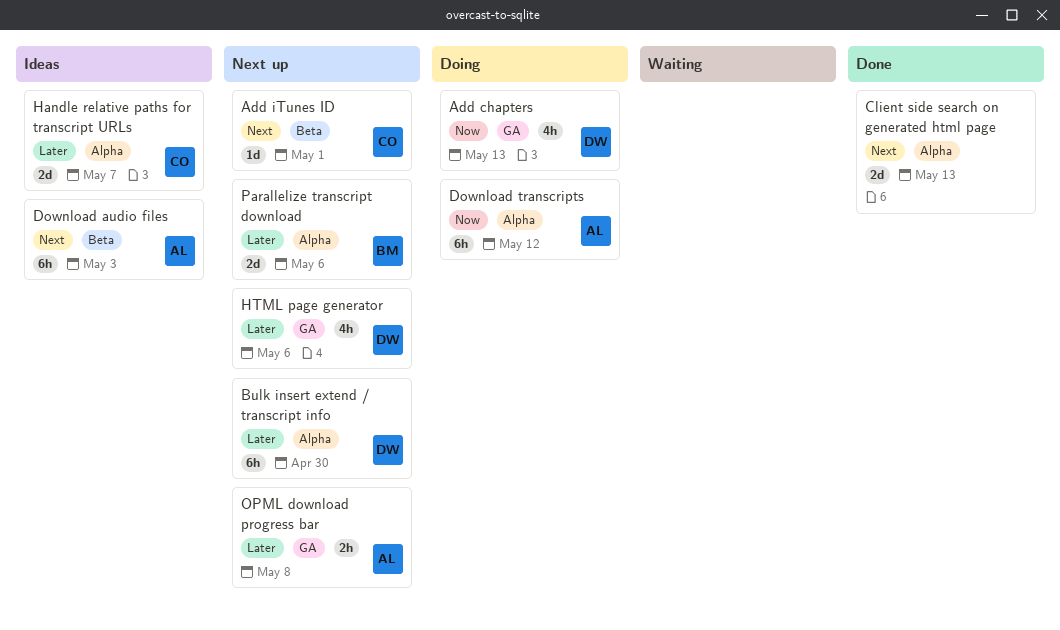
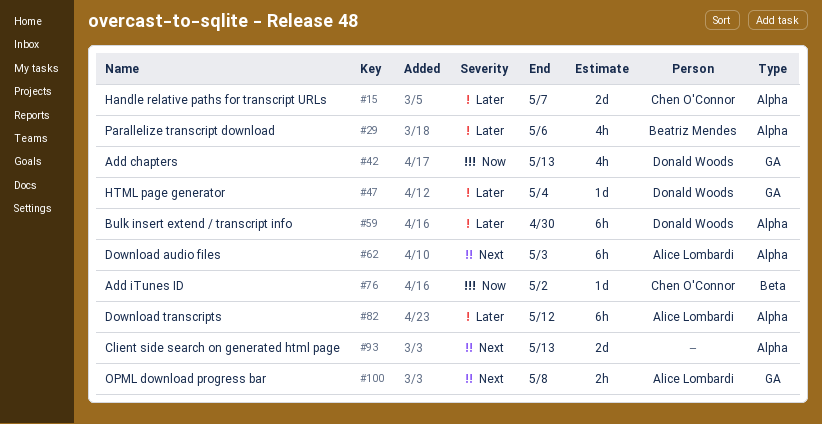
Add iTunes ID, priority: Next -> Now
Add iTunes ID, due: May 1 -> May 2
Download audio files, label: Beta -> Alpha
Download transcripts, priority: Now -> Later
HTML page generator, estimate: 4h -> 1d
HTML page generator, due: May 6 -> May 4
OPML download progress bar, priority: Later -> Next
Parallelize transcript download, estimate: 2d -> 4h

